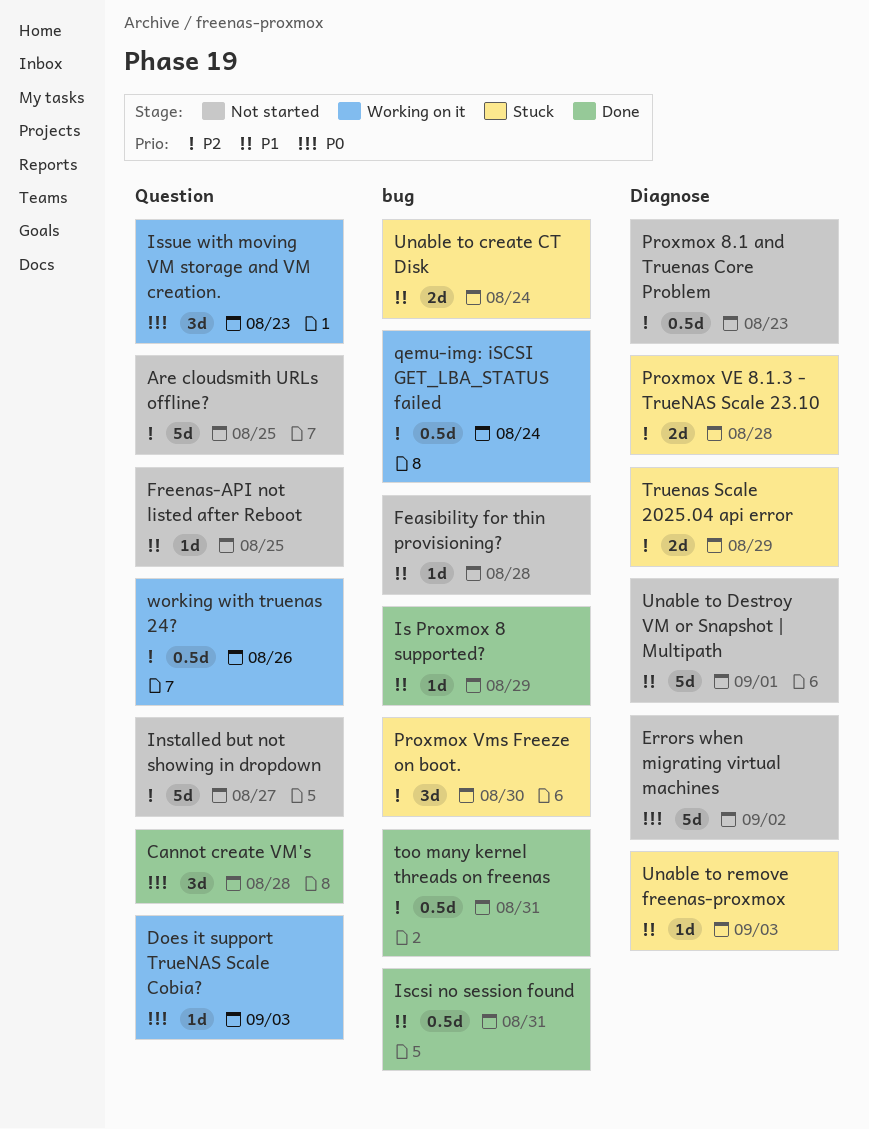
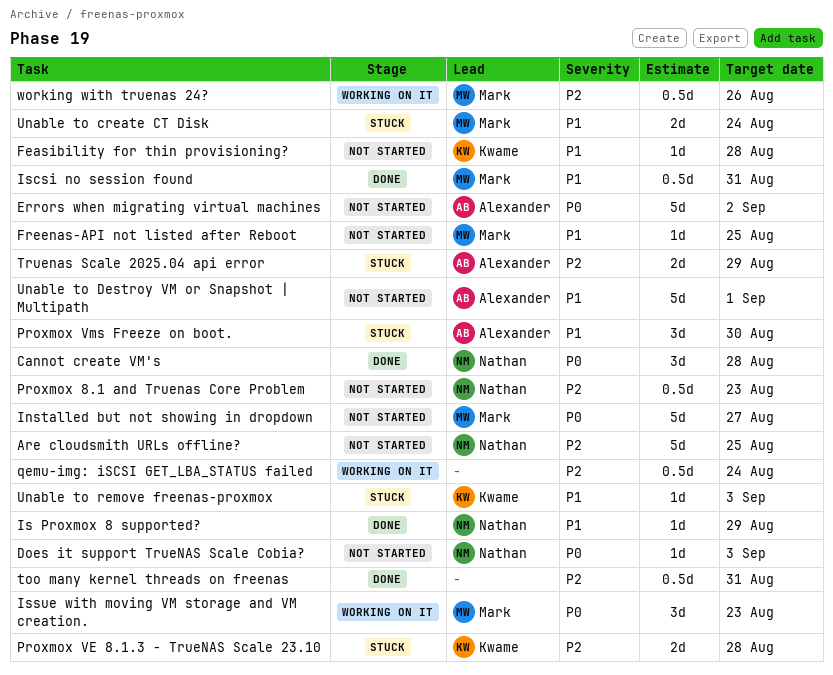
Does it support TrueNAS Scale Cobia?, status: Working on it -> Not started
Installed but not showing in dropdown, priority: P2 -> P0
Proxmox Vms Freeze on boot., priority: P2 -> P1

